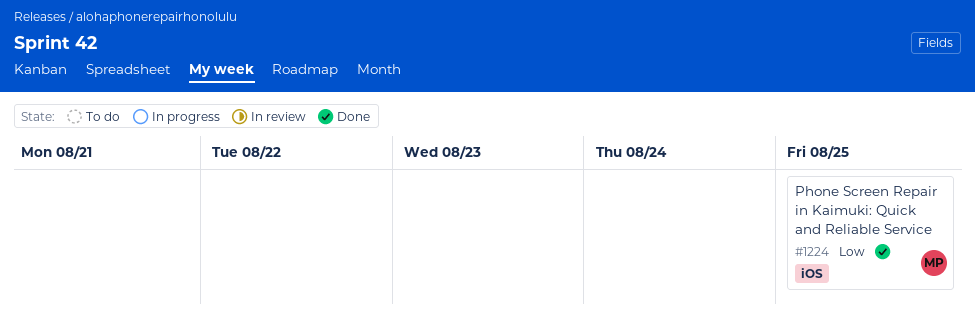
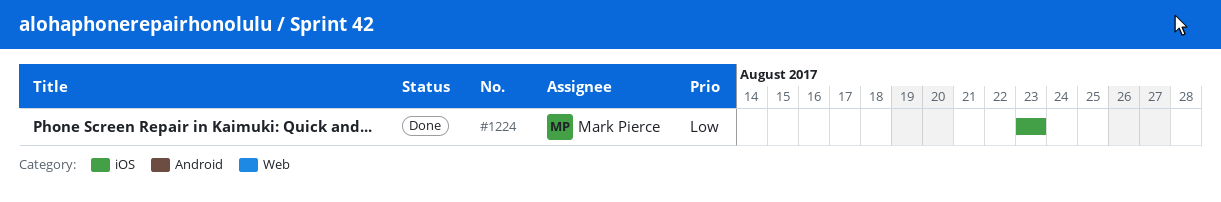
#1224, due: Aug 25 -> Aug 23

